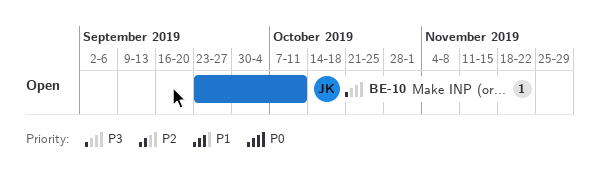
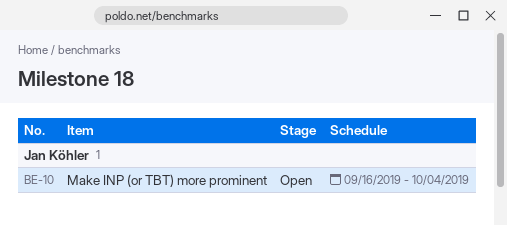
BE-10, start: Sep 23 -> Sep 16
BE-10, due: Oct 11 -> Oct 4

